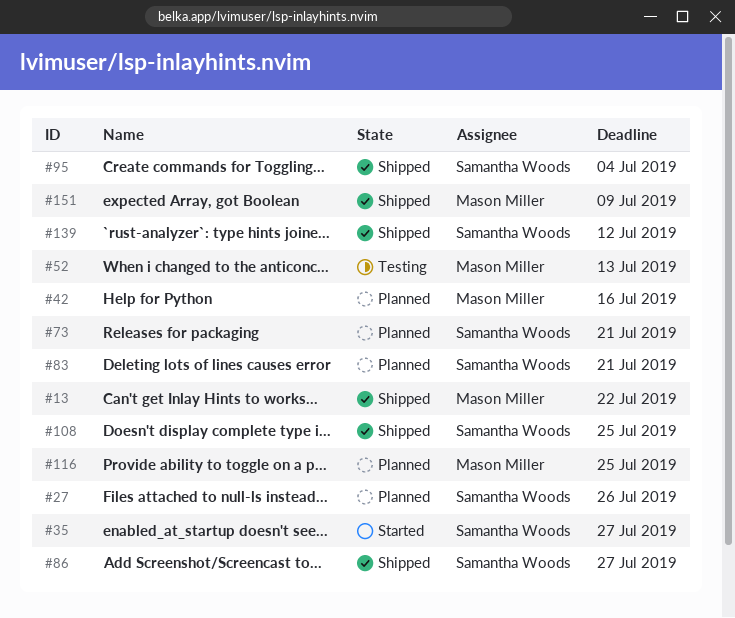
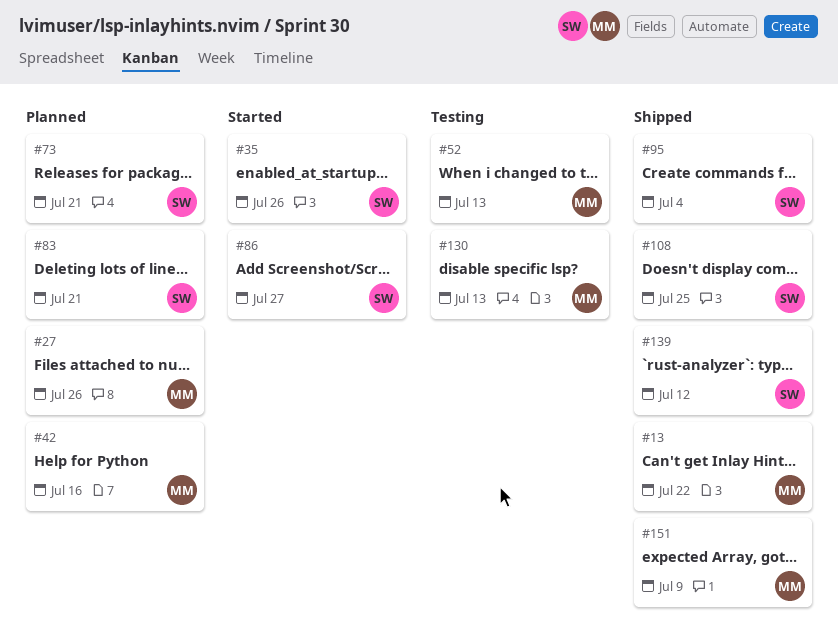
#27, owner: Samantha Woods -> Mason Miller
#35, due: Jul 27 -> Jul 26
#86, status: Shipped -> Started
#116: present -> none
#130: none -> present

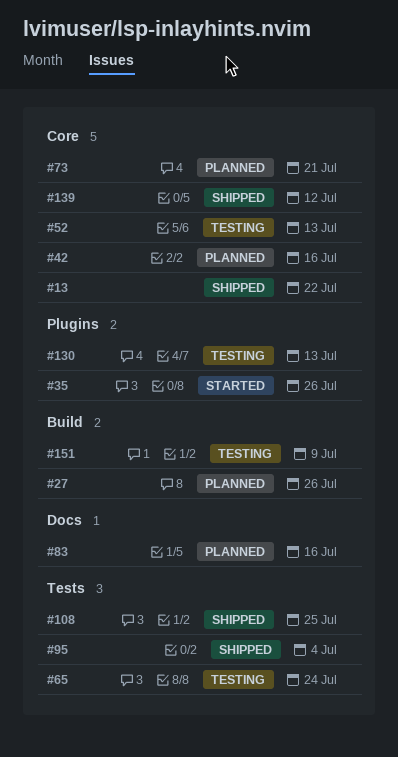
#65: none -> present
#83, due: Jul 21 -> Jul 16
#86: present -> none
#151, status: Shipped -> Testing

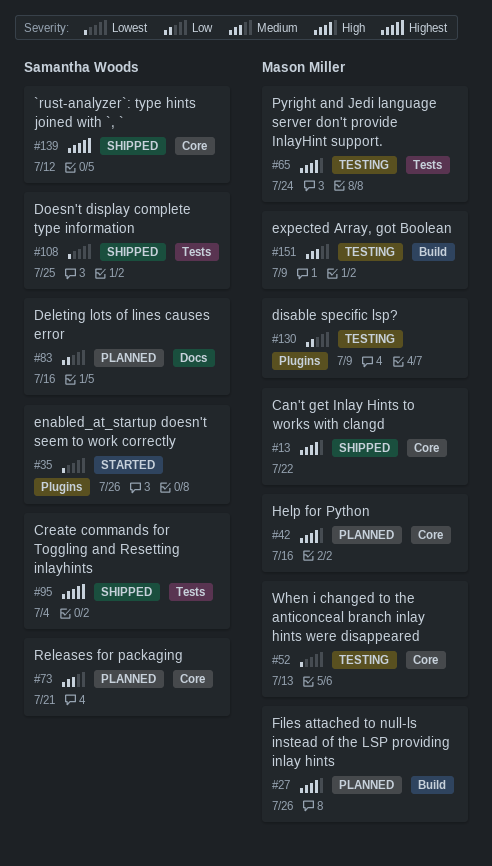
#130, due: Jul 13 -> Jul 9

